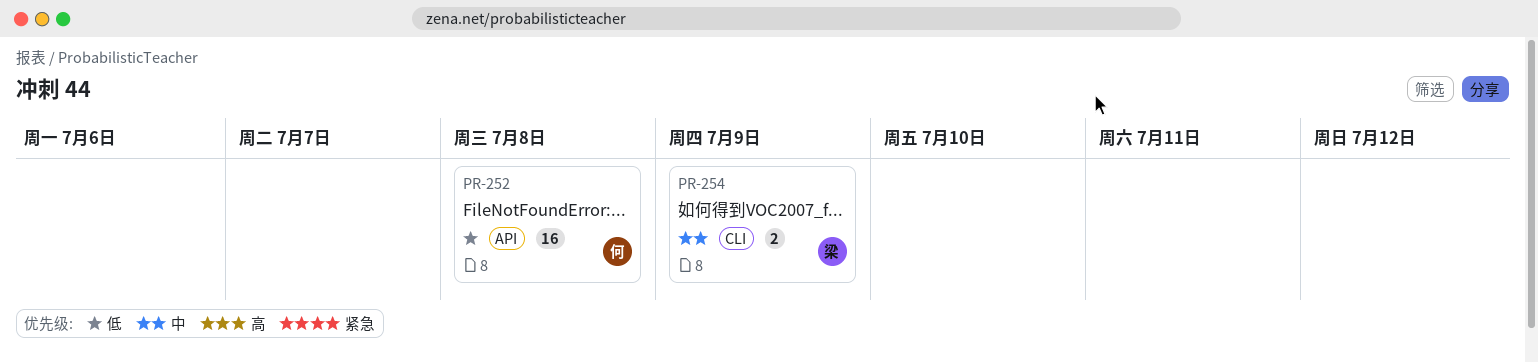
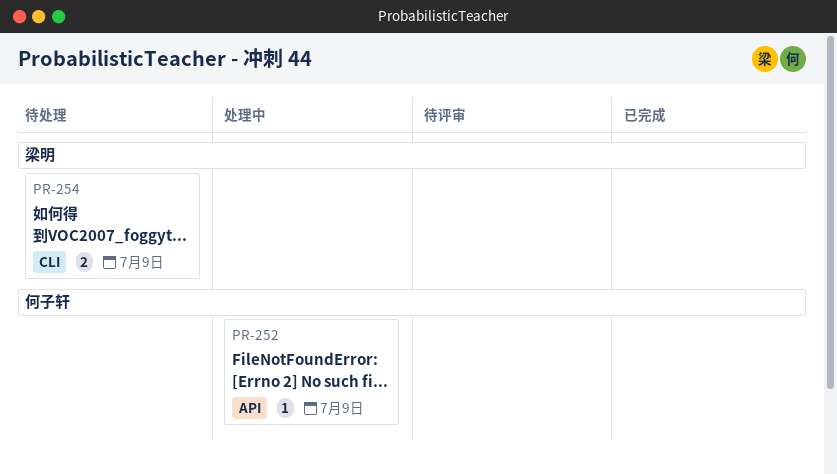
PR-252, estimate: 16 -> 1
PR-252, due: Jul 8 -> Jul 9

